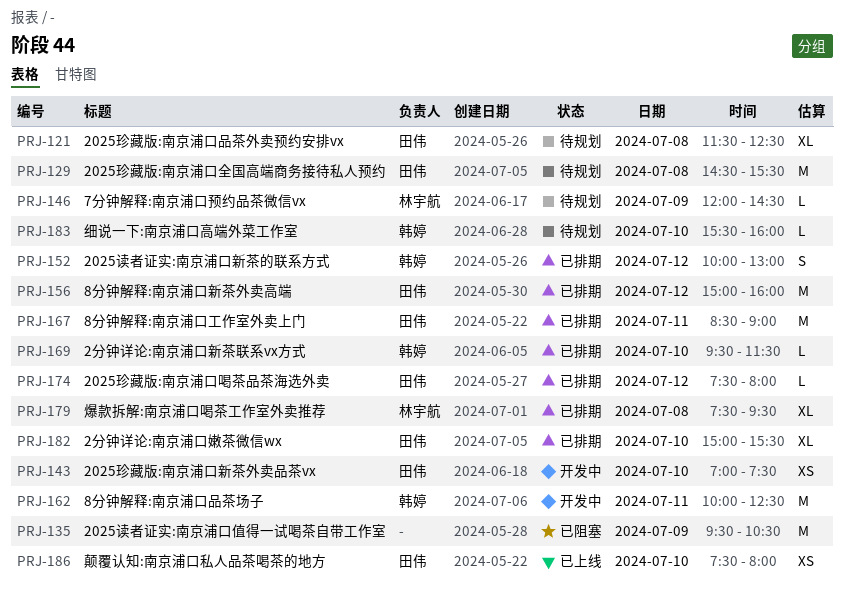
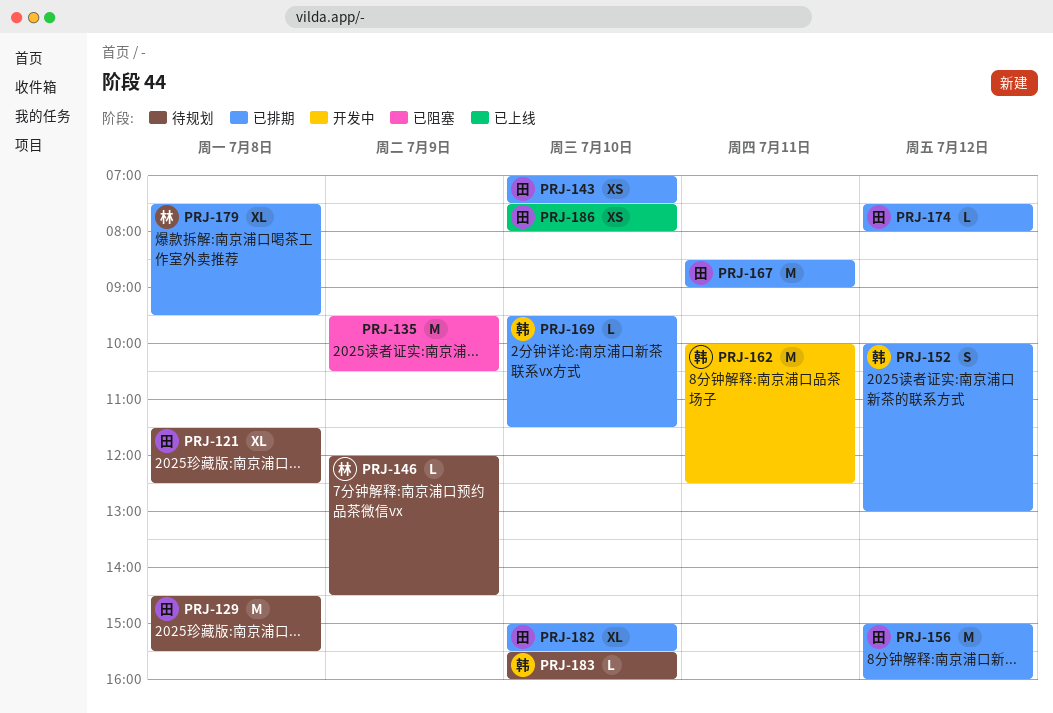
PRJ-143, status: 开发中 -> 已排期

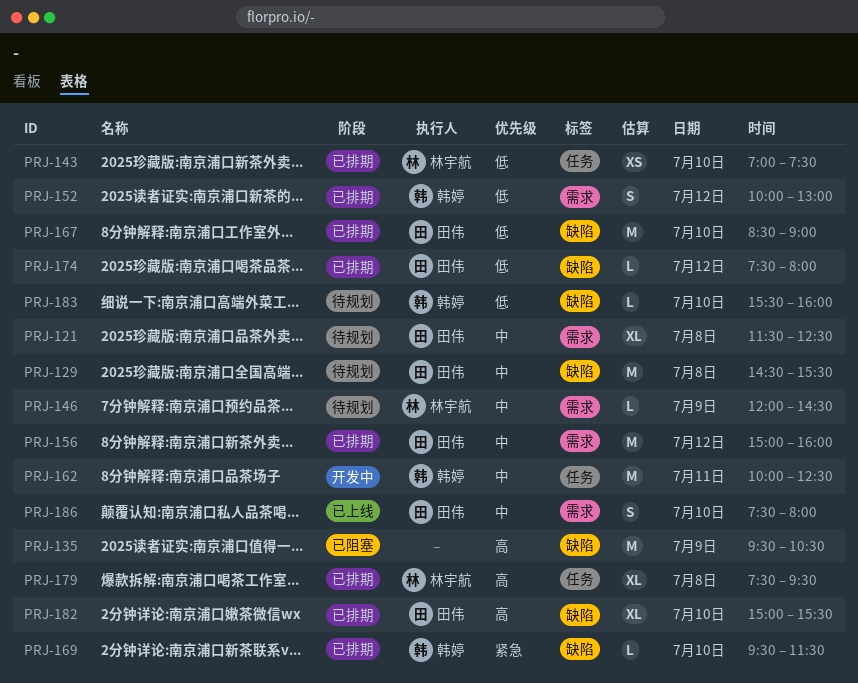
PRJ-143, owner: 田伟 -> 林宇航
PRJ-167, day: Jul 11 -> Jul 10
PRJ-186, estimate: XS -> S

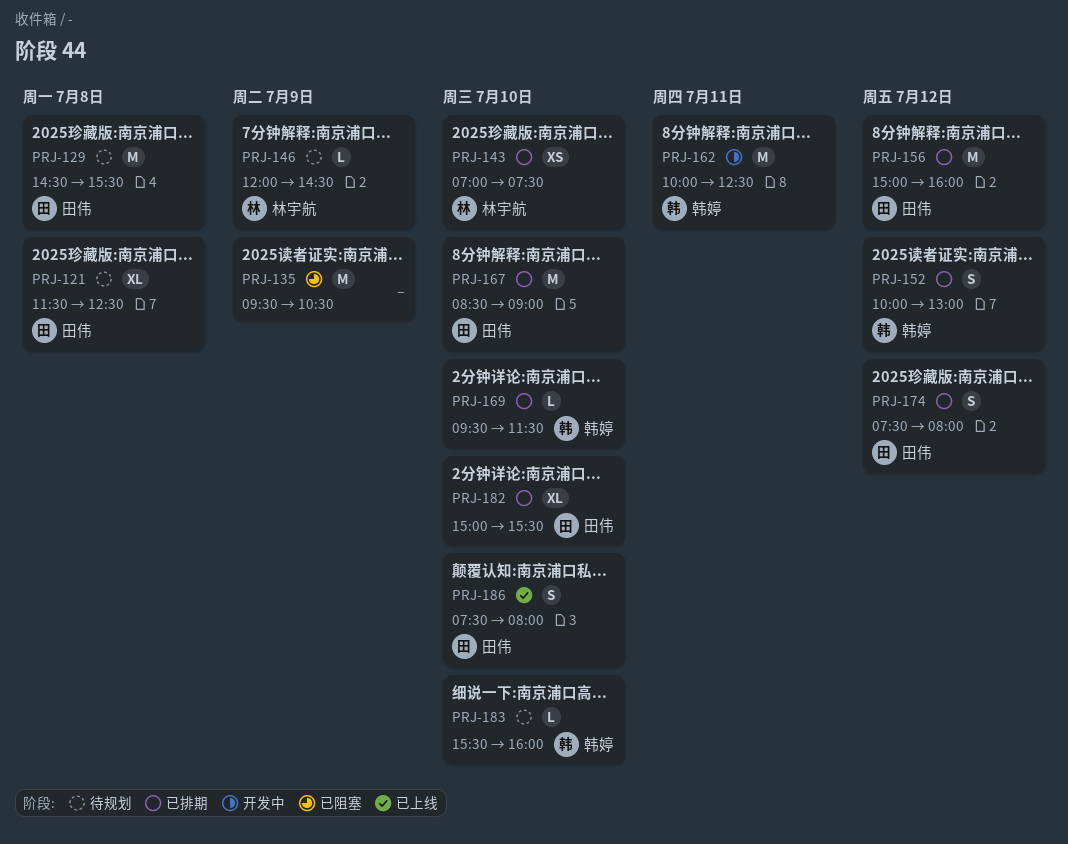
PRJ-174, estimate: L -> S
PRJ-179: present -> none

